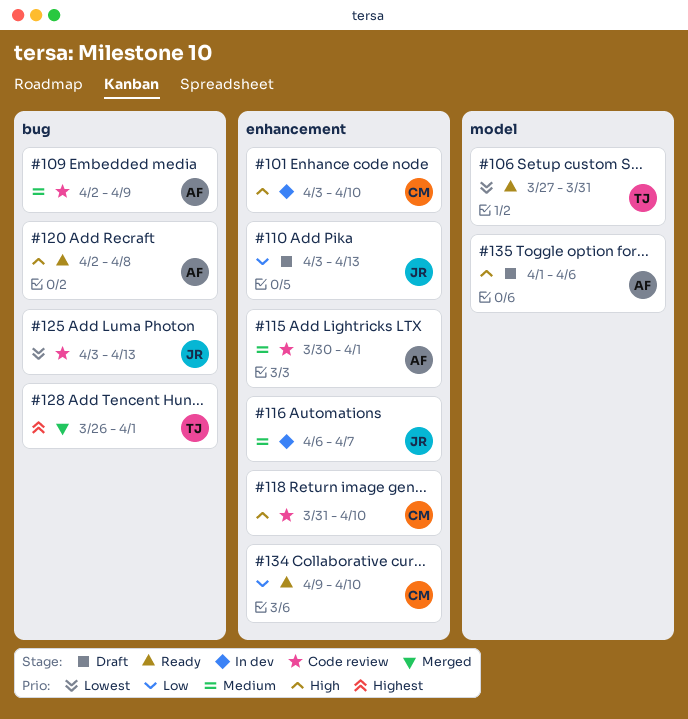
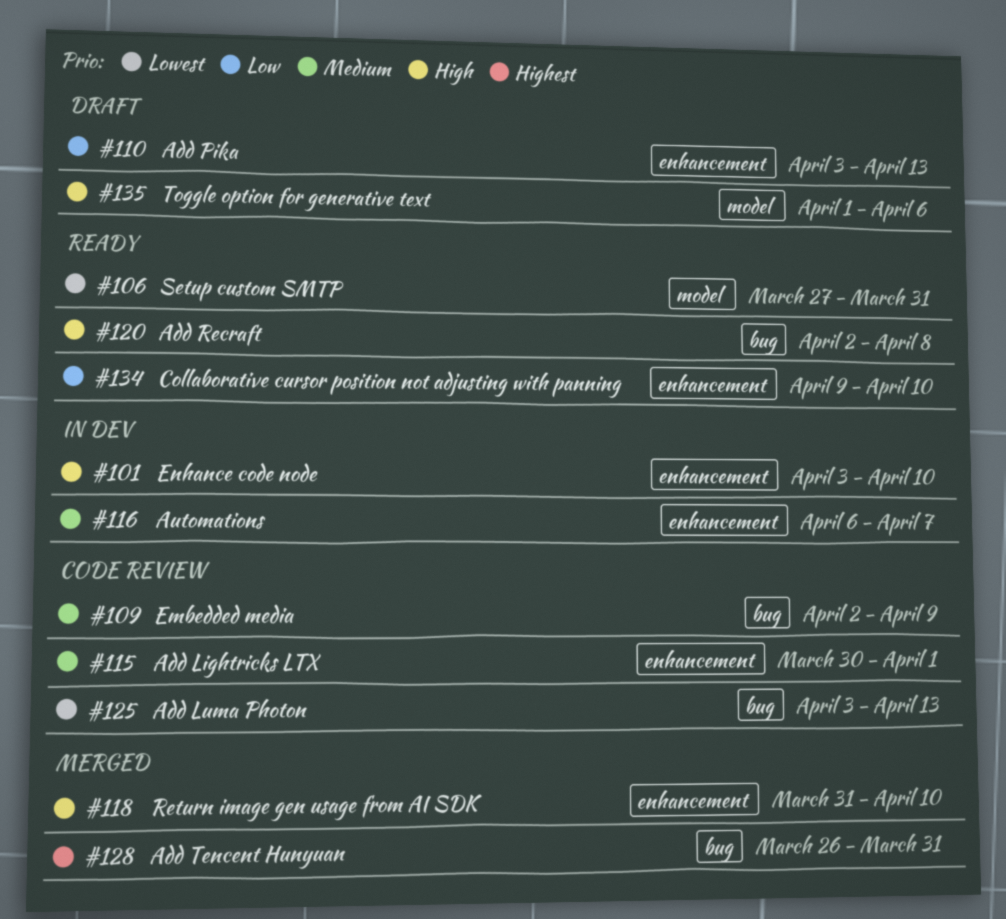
#118, status: Code review -> Merged
#128, due: Apr 1 -> Mar 31

